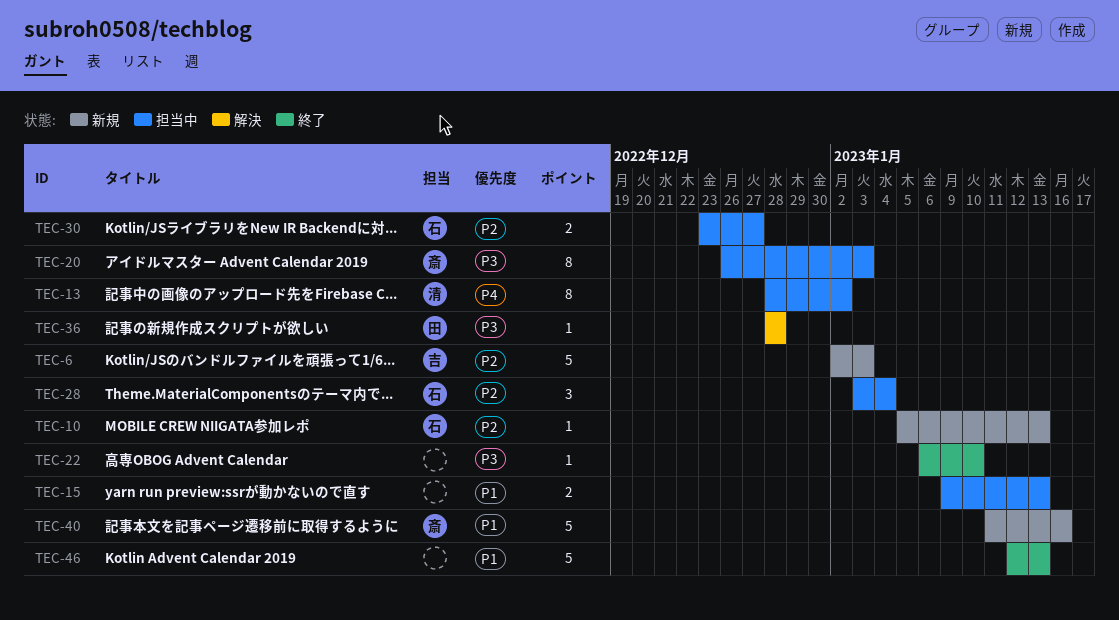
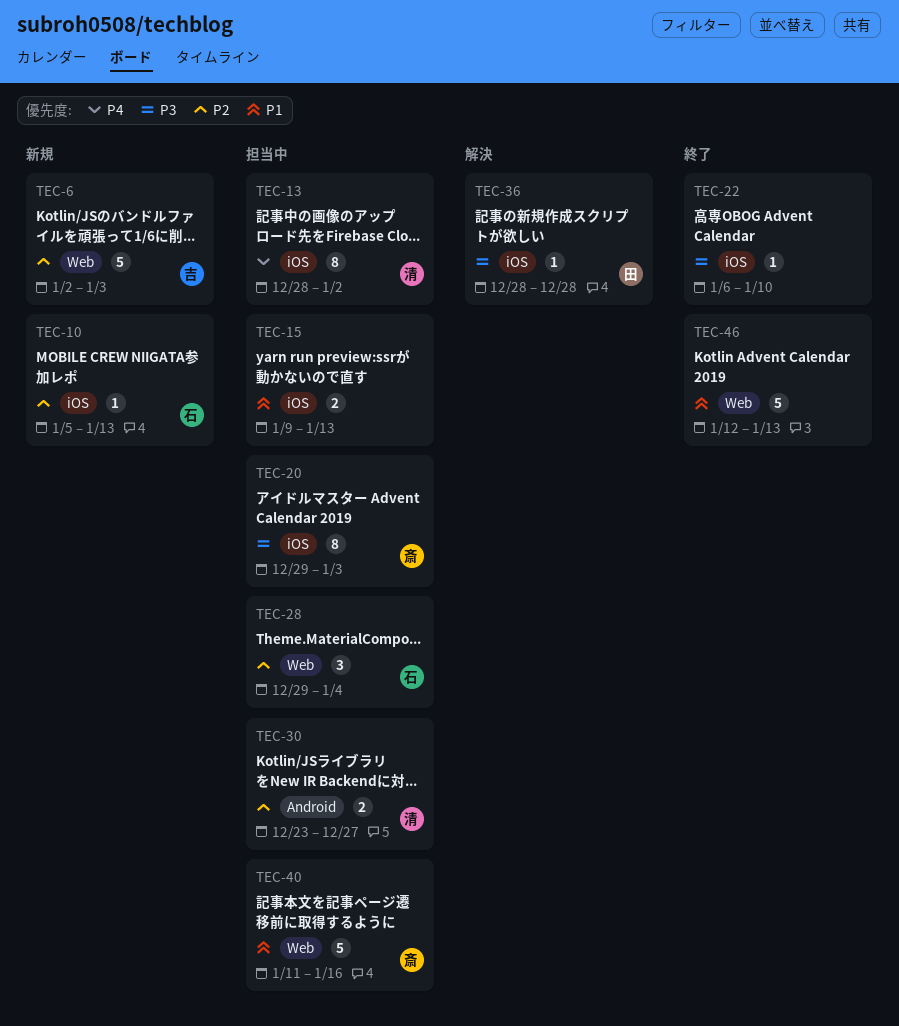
TEC-20, start: Dec 26 -> Dec 29
TEC-28, start: Jan 3 -> Dec 29
TEC-30, owner: 石 -> 清
TEC-40, status: 新規 -> 担当中

